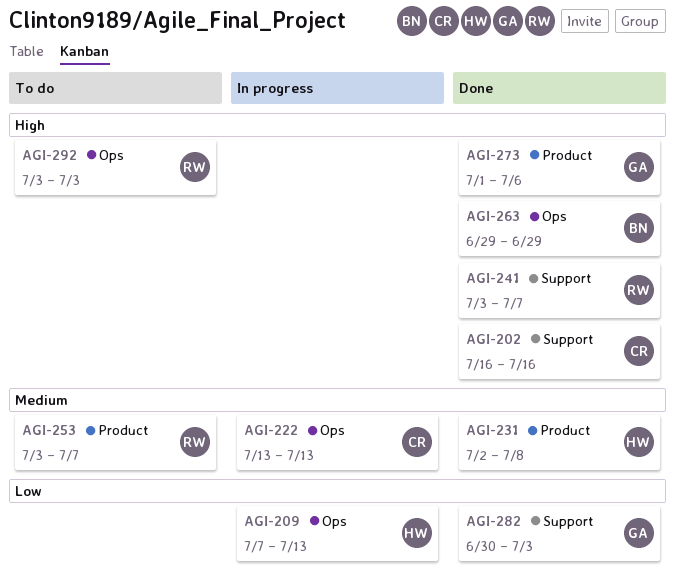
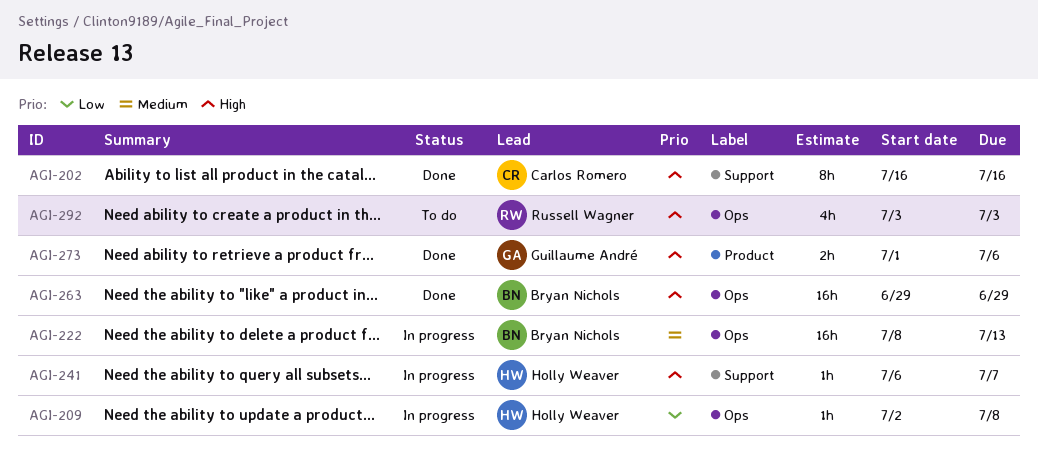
AGI-209, start: Jul 7 -> Jul 2
AGI-209, due: Jul 13 -> Jul 8
AGI-222, owner: Carlos Romero -> Bryan Nichols
AGI-222, start: Jul 13 -> Jul 8
AGI-231: present -> none
AGI-241, status: Done -> In progress
AGI-241, owner: Russell Wagner -> Holly Weaver
AGI-241, start: Jul 3 -> Jul 6
AGI-253: present -> none
AGI-282: present -> none

